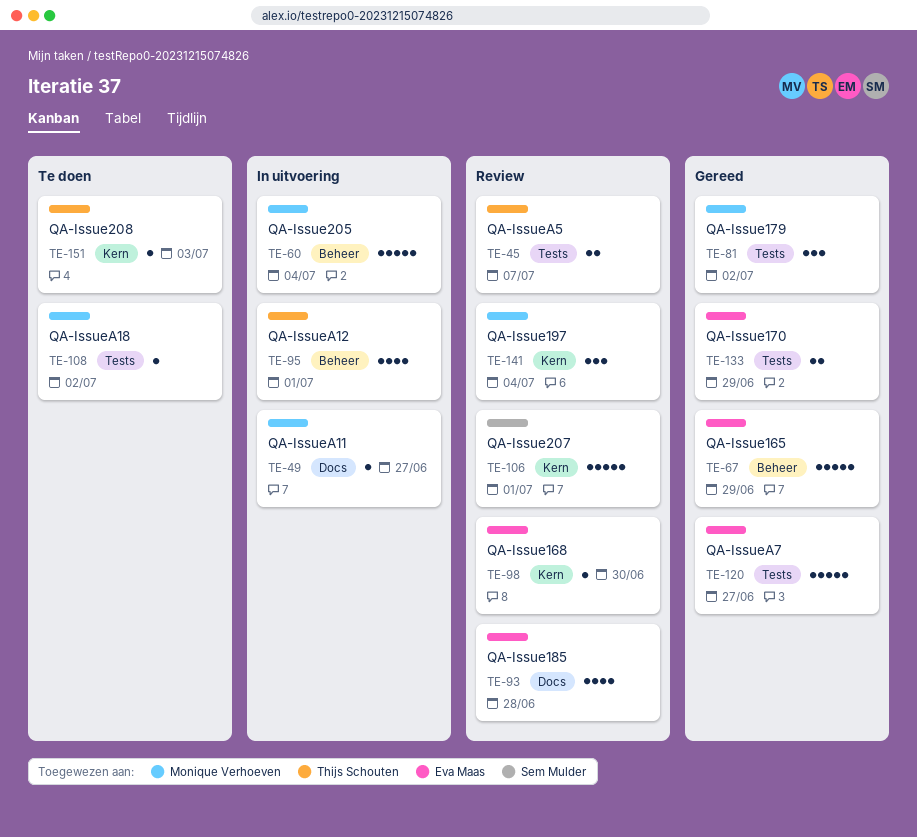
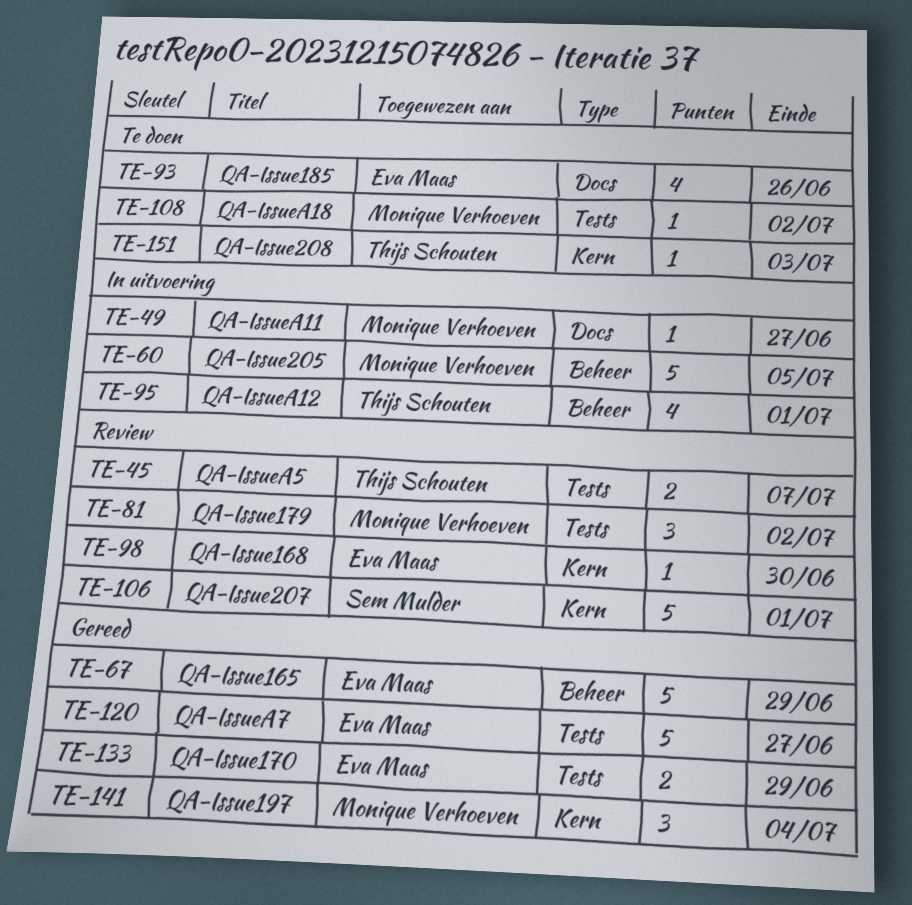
TE-60, due: Jul 4 -> Jul 5
TE-81, status: Gereed -> Review
TE-93, status: Review -> Te doen
TE-93, due: Jun 28 -> Jun 26
TE-141, status: Review -> Gereed

